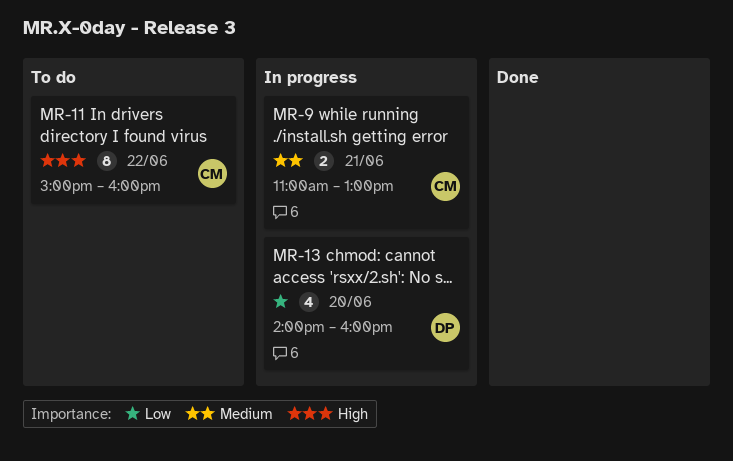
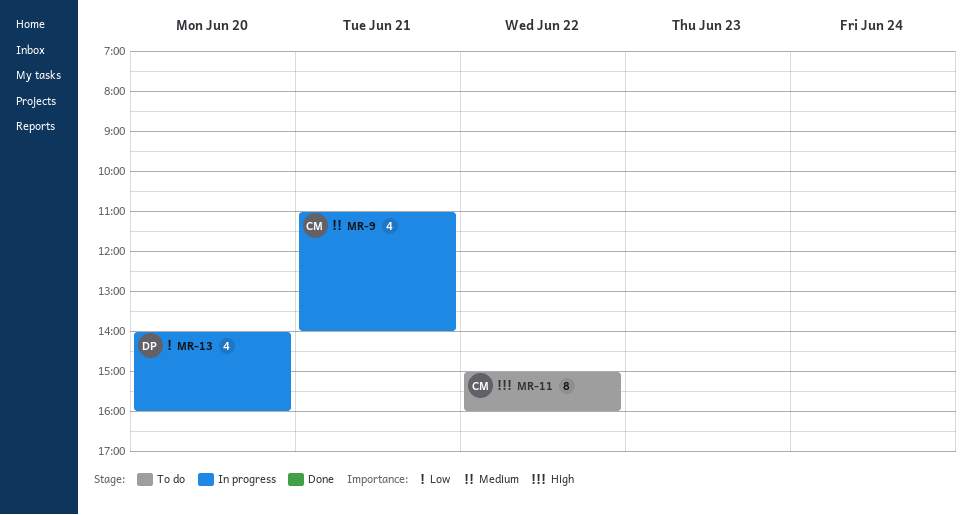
MR-9, estimate: 2 -> 4
MR-9, ends: 13:00 -> 14:00

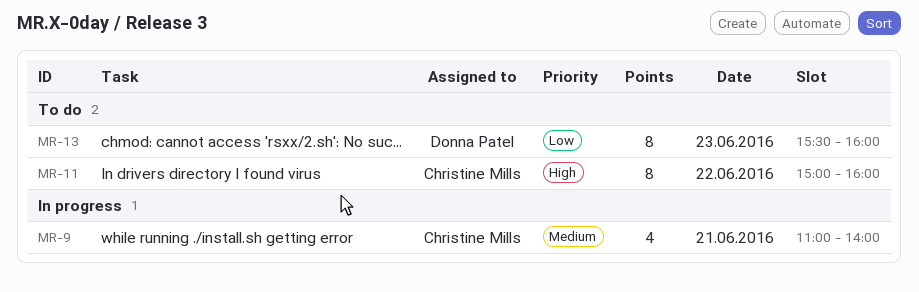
MR-13, status: In progress -> To do
MR-13, estimate: 4 -> 8
MR-13, day: Jun 20 -> Jun 23
MR-13, begins: 14:00 -> 15:30

